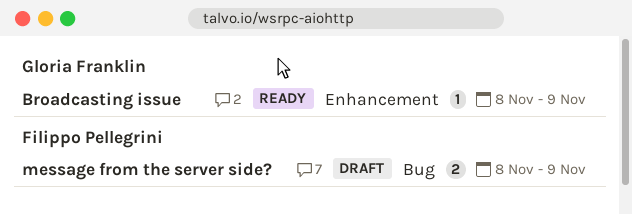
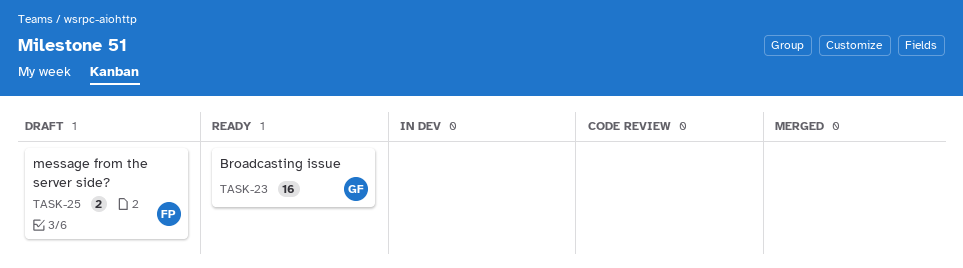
Broadcasting issue, estimate: 1 -> 16

